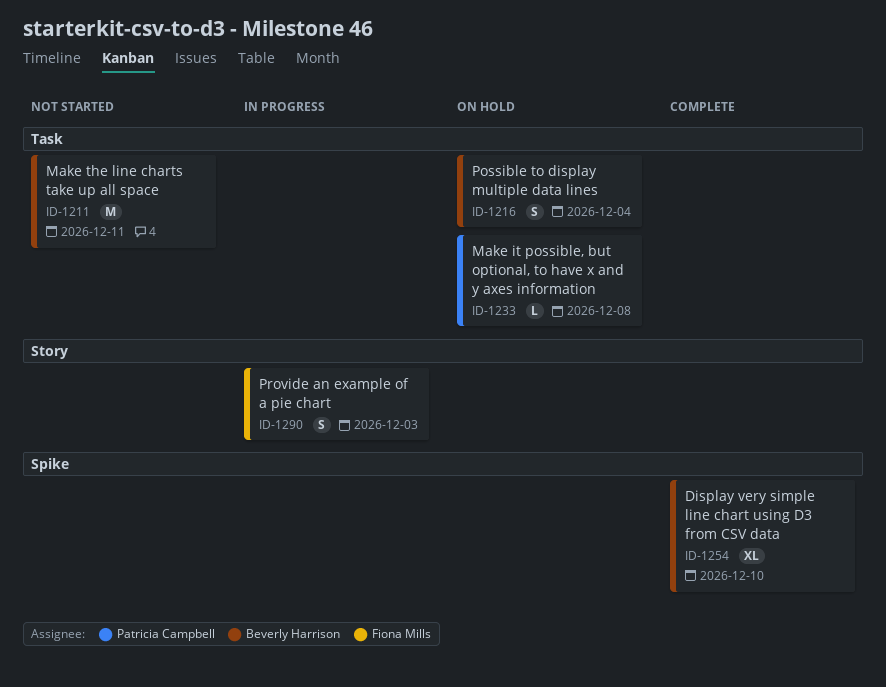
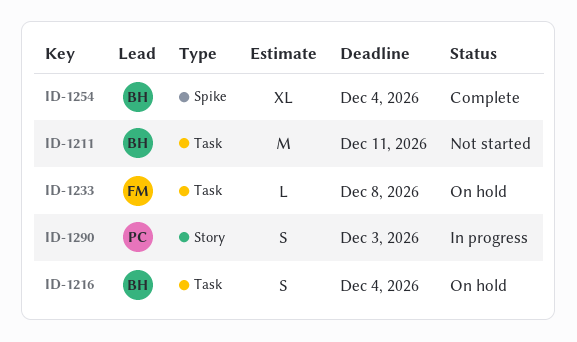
ID-1233, owner: Patricia Campbell -> Fiona Mills
ID-1254, due: Dec 10 -> Dec 4
ID-1290, owner: Fiona Mills -> Patricia Campbell

